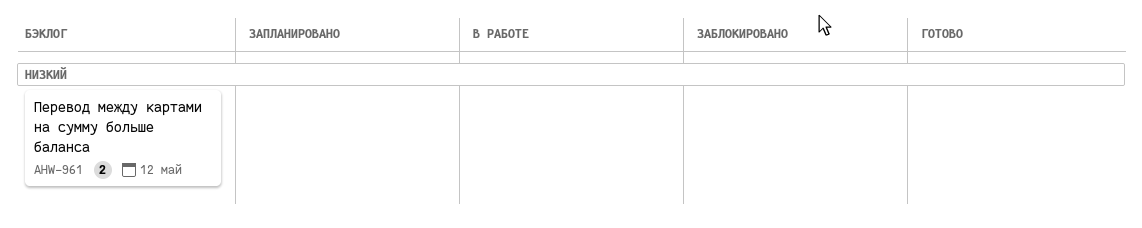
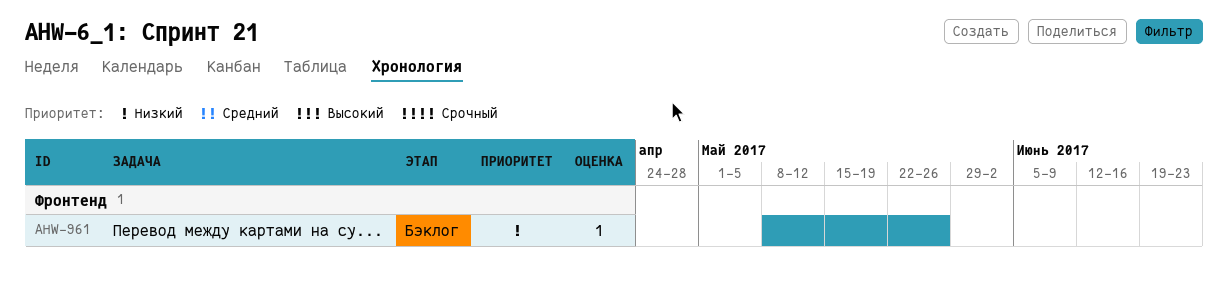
AHW-961, estimate: 2 -> 1
AHW-961, due: May 12 -> May 26

